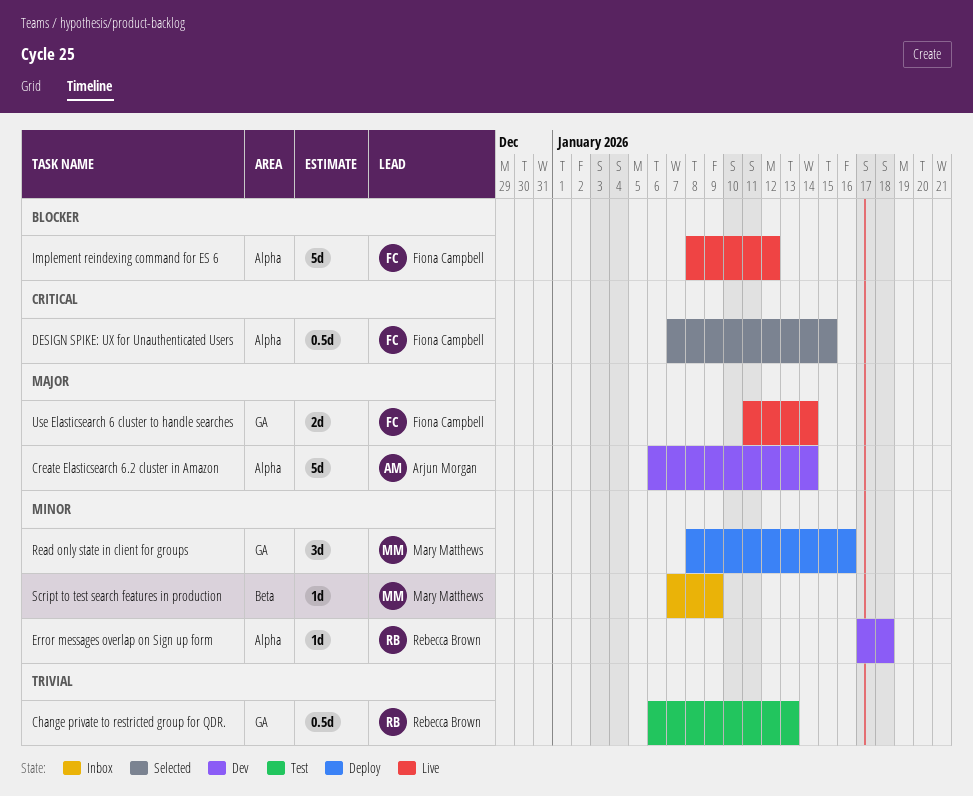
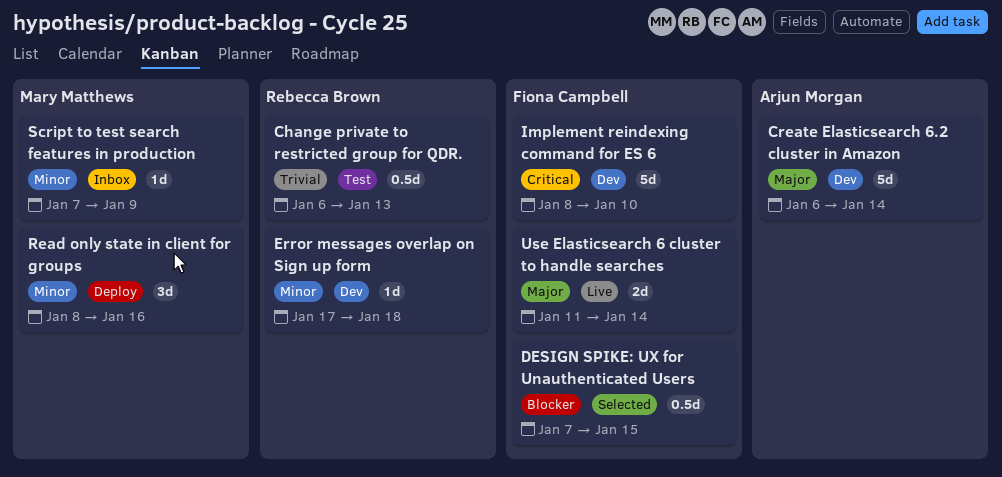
DESIGN SPIKE: UX for Unauthenticated Users, priority: Critical -> Blocker
Implement reindexing command for ES 6, status: Live -> Dev
Implement reindexing command for ES 6, priority: Blocker -> Critical
Implement reindexing command for ES 6, due: Jan 12 -> Jan 10

